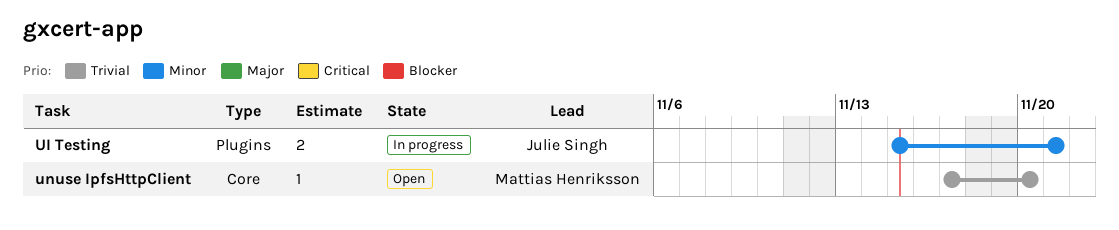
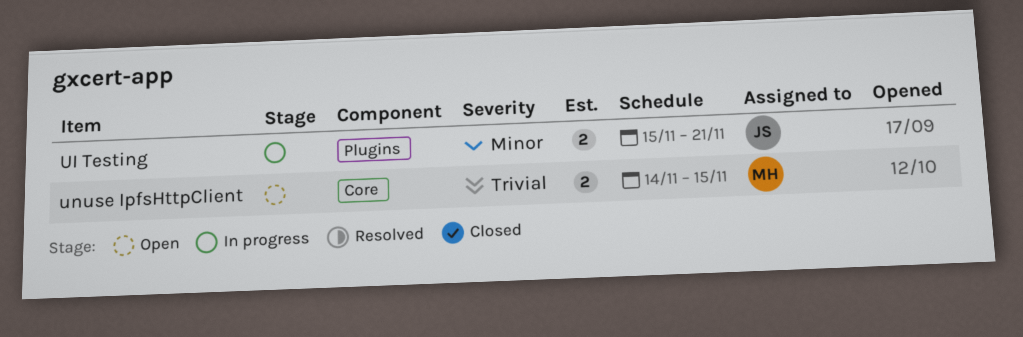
unuse IpfsHttpClient, estimate: 1 -> 2
unuse IpfsHttpClient, start: Nov 17 -> Nov 14
unuse IpfsHttpClient, due: Nov 20 -> Nov 15

